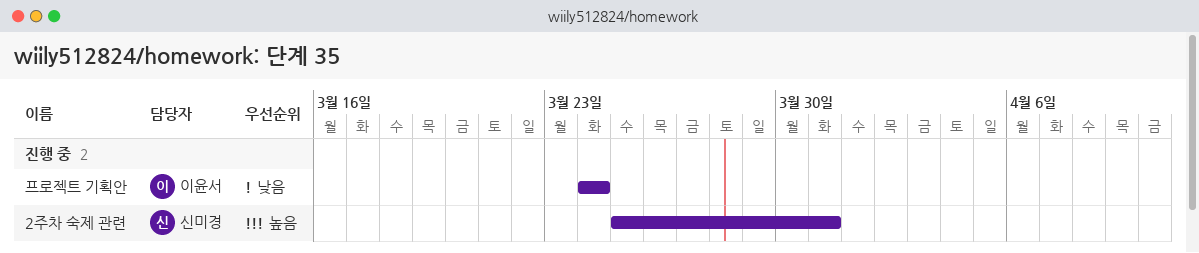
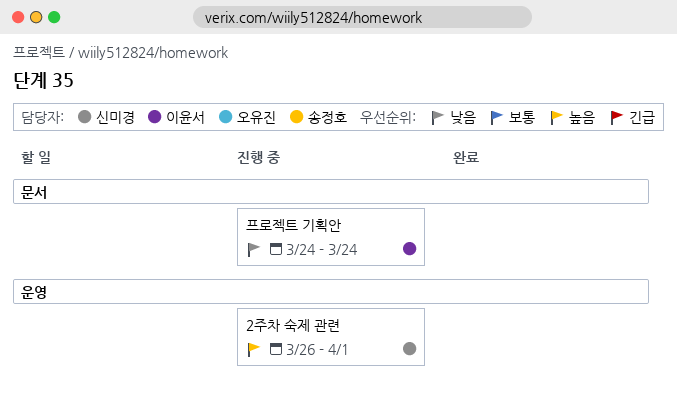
2주차 숙제 관련, start: Mar 25 -> Mar 26
2주차 숙제 관련, due: Mar 31 -> Apr 1

